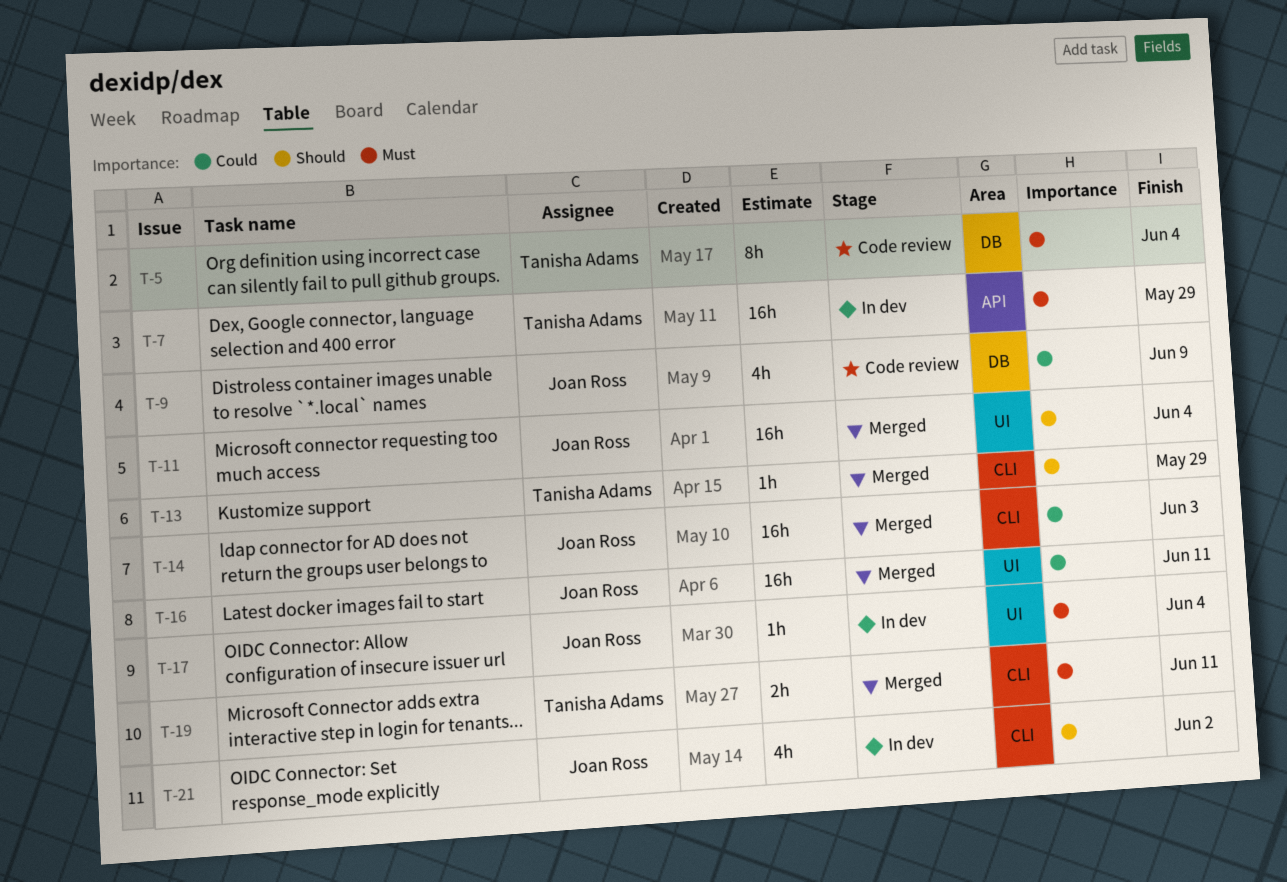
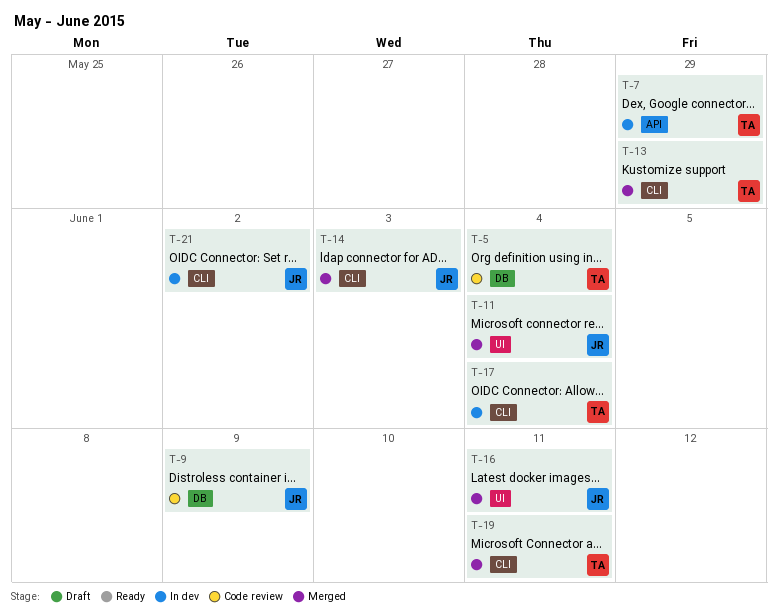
T-17, owner: Joan Ross -> Tanisha Adams
T-17, label: UI -> CLI

